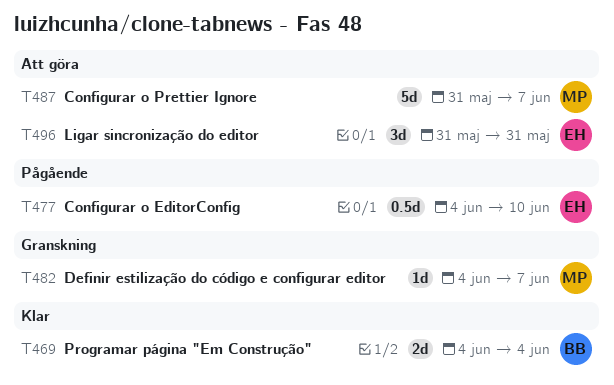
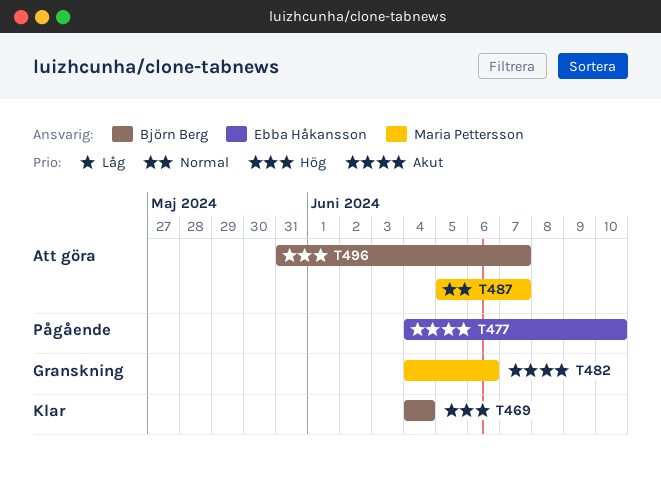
T482, due: Jun 7 -> Jun 6
T487, start: May 31 -> Jun 5
T496, owner: Ebba Håkansson -> Björn Berg
T496, due: May 31 -> Jun 7

